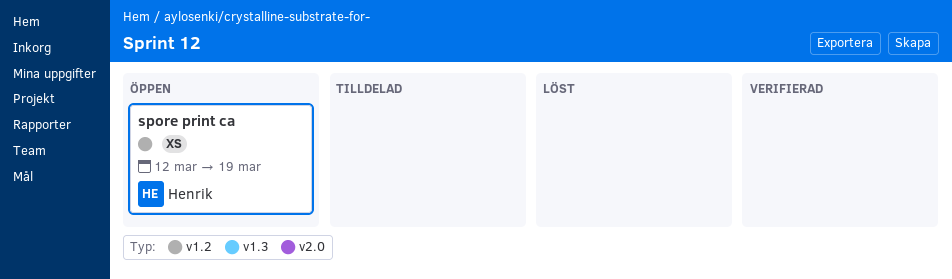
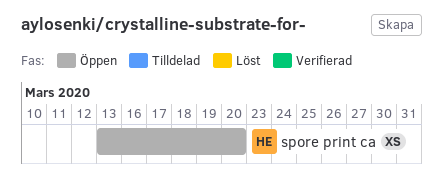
spore print ca, start: Mar 12 -> Mar 13
spore print ca, due: Mar 19 -> Mar 20

